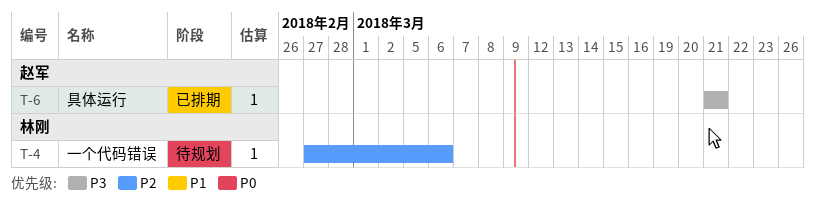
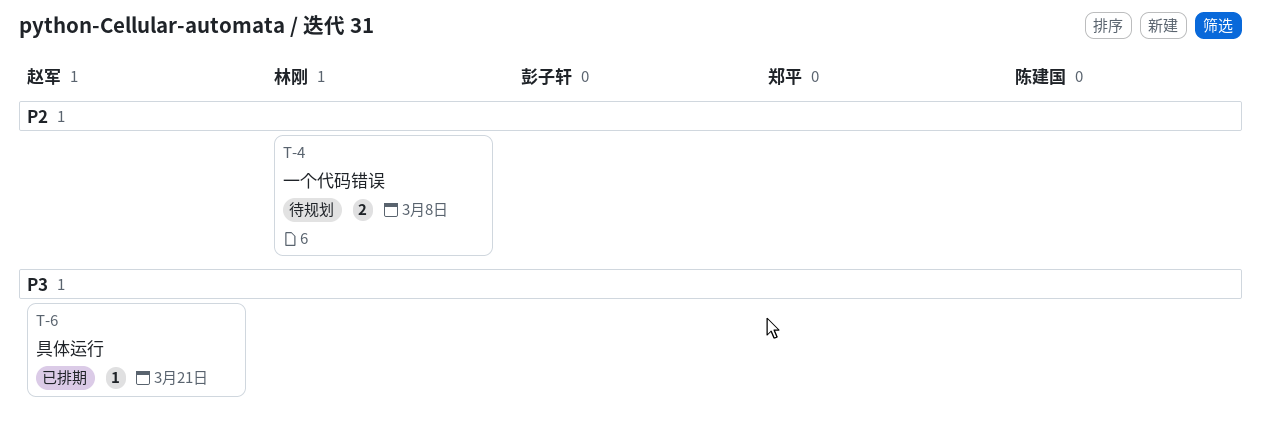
T-4, estimate: 1 -> 2
T-4, due: Mar 6 -> Mar 8

